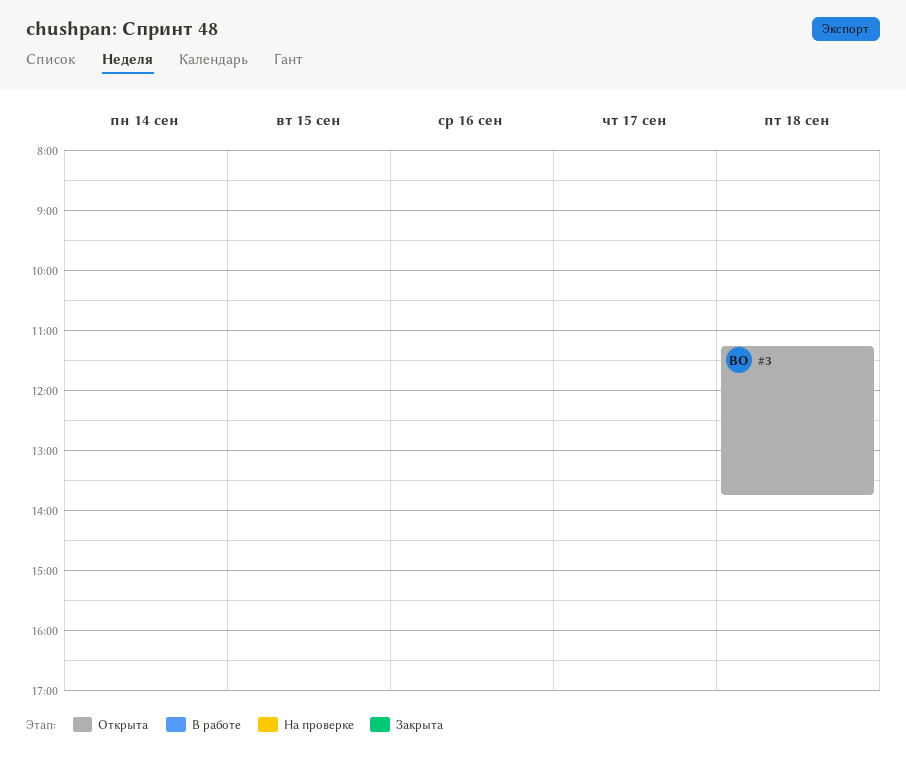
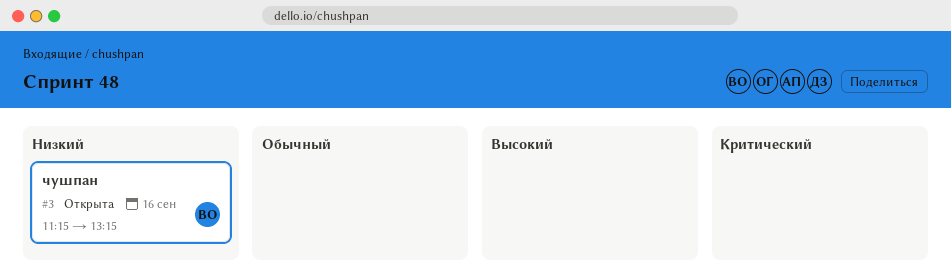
#3, day: Sep 18 -> Sep 16
#3, ends: 13:45 -> 13:15

